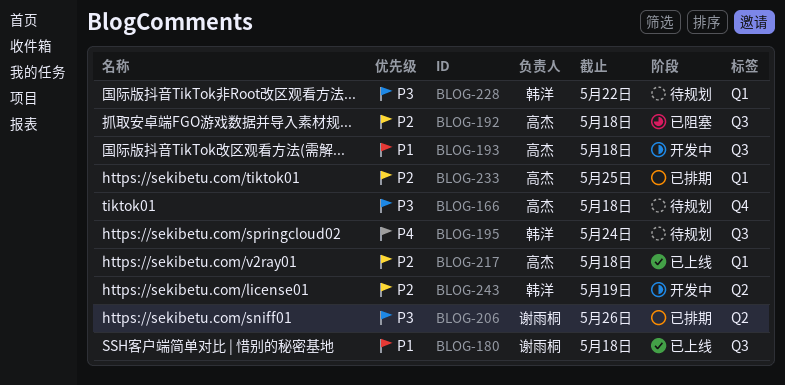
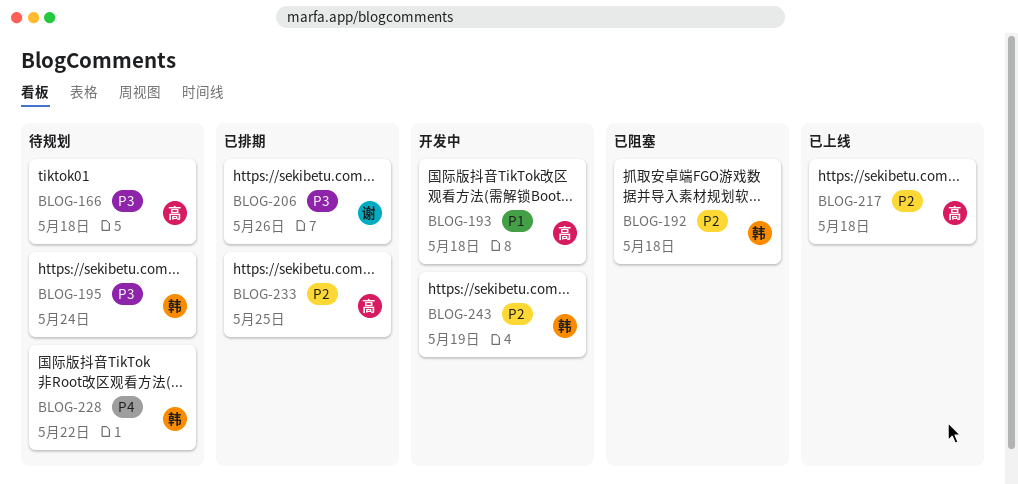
BLOG-180: present -> none
BLOG-192, owner: 高杰 -> 韩洋
BLOG-195, priority: P4 -> P3
BLOG-228, priority: P3 -> P4

